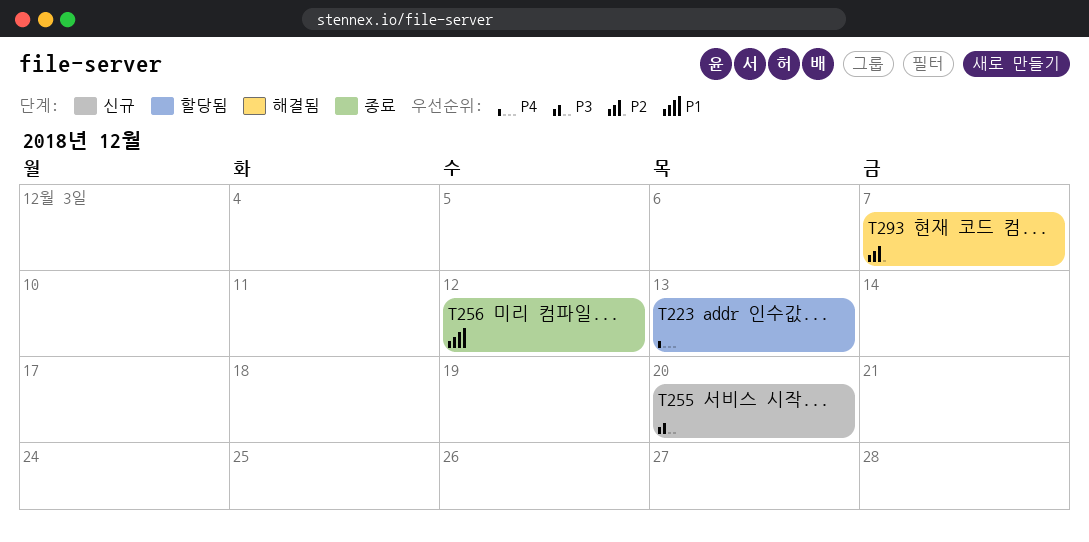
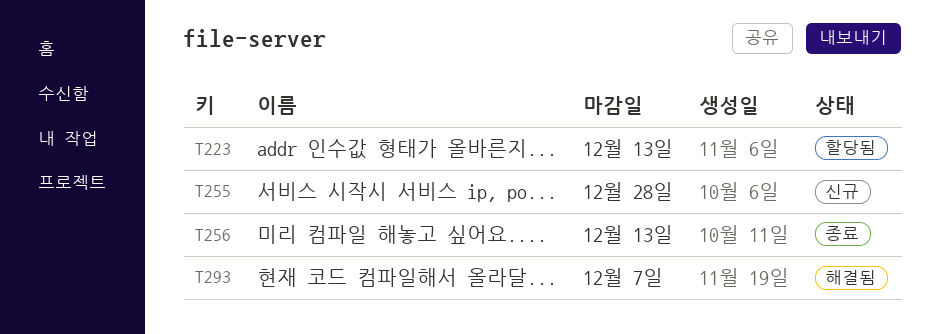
T255, due: Dec 20 -> Dec 28
T256, due: Dec 12 -> Dec 13

